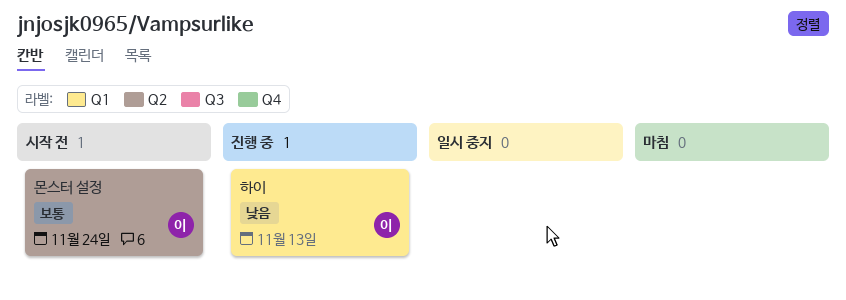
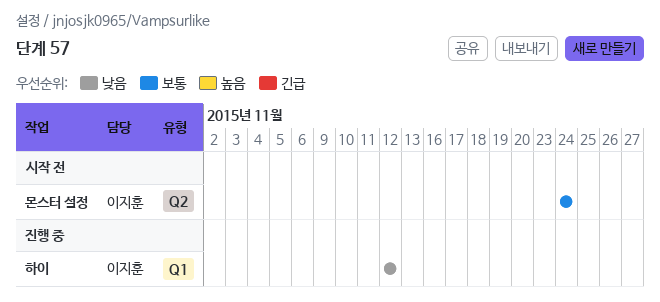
하이, due: Nov 13 -> Nov 12

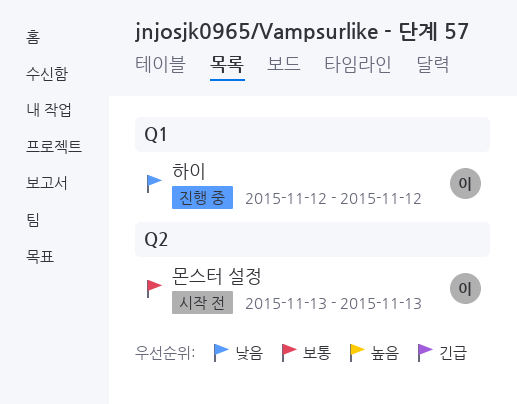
몬스터 설정, start: Nov 24 -> Nov 13
몬스터 설정, due: Nov 24 -> Nov 13

